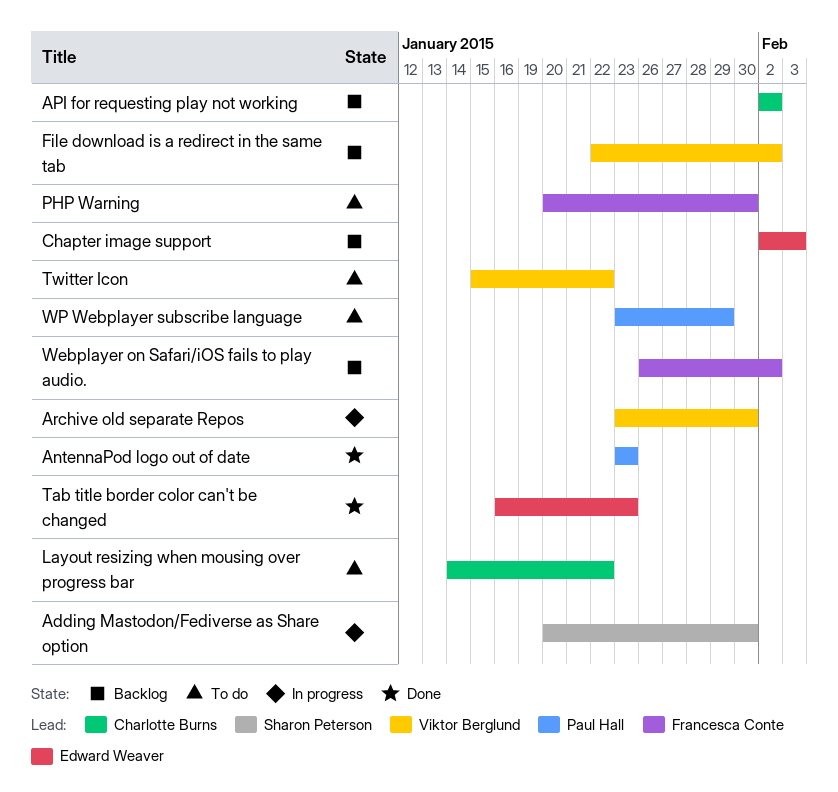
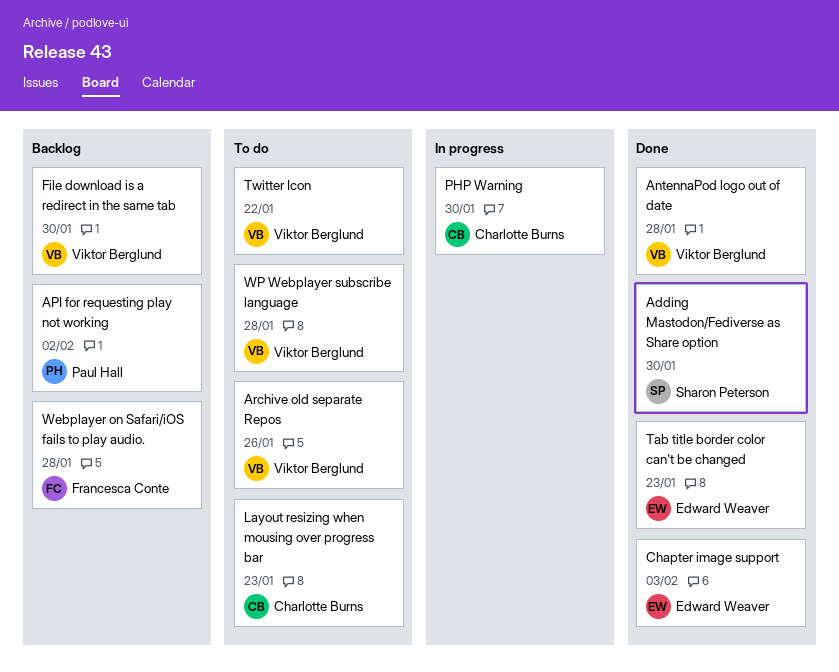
Adding Mastodon/Fediverse as Share option, status: In progress -> Done
AntennaPod logo out of date, owner: Paul Hall -> Viktor Berglund
AntennaPod logo out of date, due: Jan 23 -> Jan 28
API for requesting play not working, owner: Charlotte Burns -> Paul Hall
Archive old separate Repos, status: In progress -> To do
Archive old separate Repos, due: Jan 30 -> Jan 26
Chapter image support, status: Backlog -> Done
File download is a redirect in the same tab, due: Feb 2 -> Jan 30
Layout resizing when mousing over progress bar, due: Jan 22 -> Jan 23
PHP Warning, status: To do -> In progress
PHP Warning, owner: Francesca Conte -> Charlotte Burns
Webplayer on Safari/iOS fails to play audio., due: Feb 2 -> Jan 28
WP Webplayer subscribe language, owner: Paul Hall -> Viktor Berglund
WP Webplayer subscribe language, due: Jan 29 -> Jan 28

